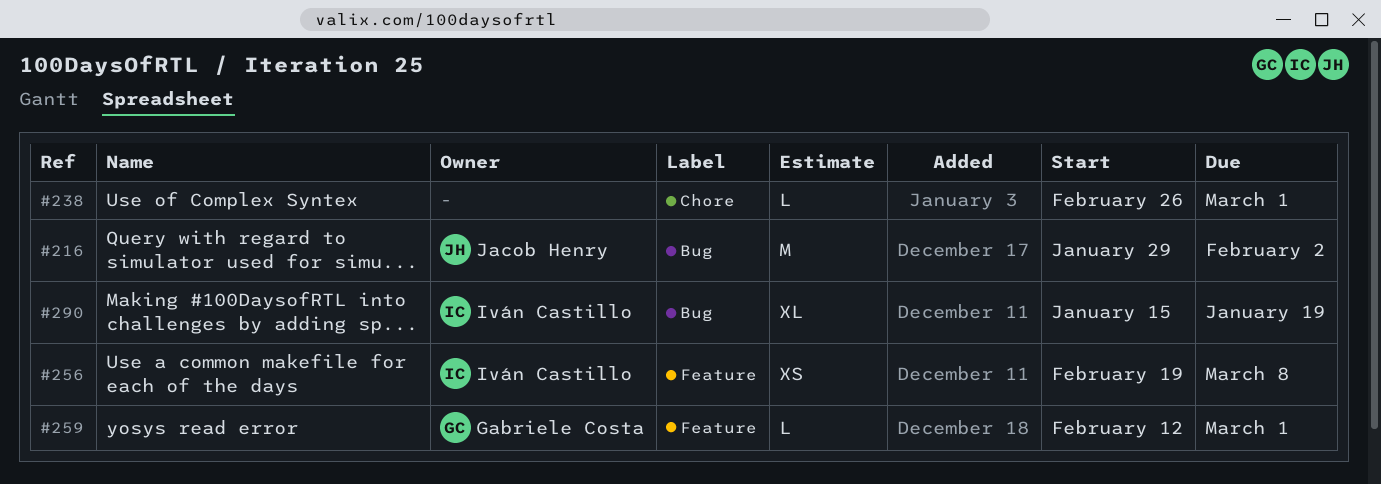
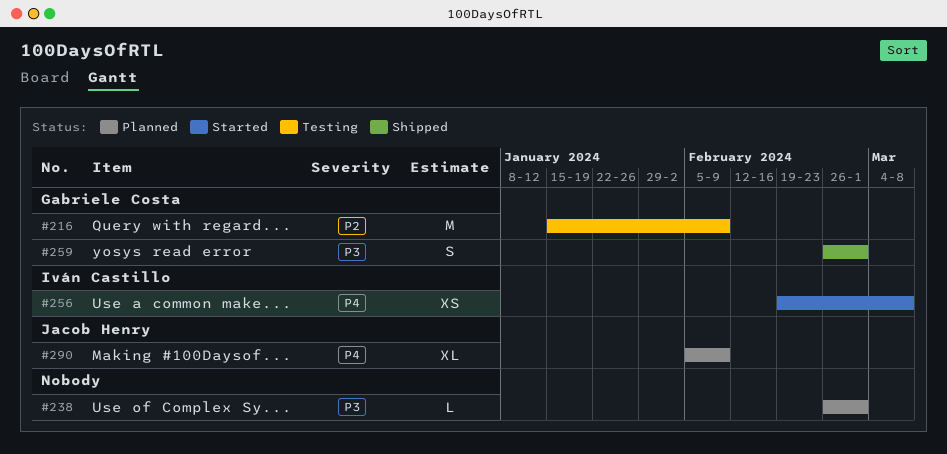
#216, owner: Jacob Henry -> Gabriele Costa
#216, start: Jan 29 -> Jan 15
#216, due: Feb 2 -> Feb 9
#259, estimate: L -> S
#259, start: Feb 12 -> Feb 26
#290, owner: Iván Castillo -> Jacob Henry
#290, start: Jan 15 -> Feb 5
#290, due: Jan 19 -> Feb 9

